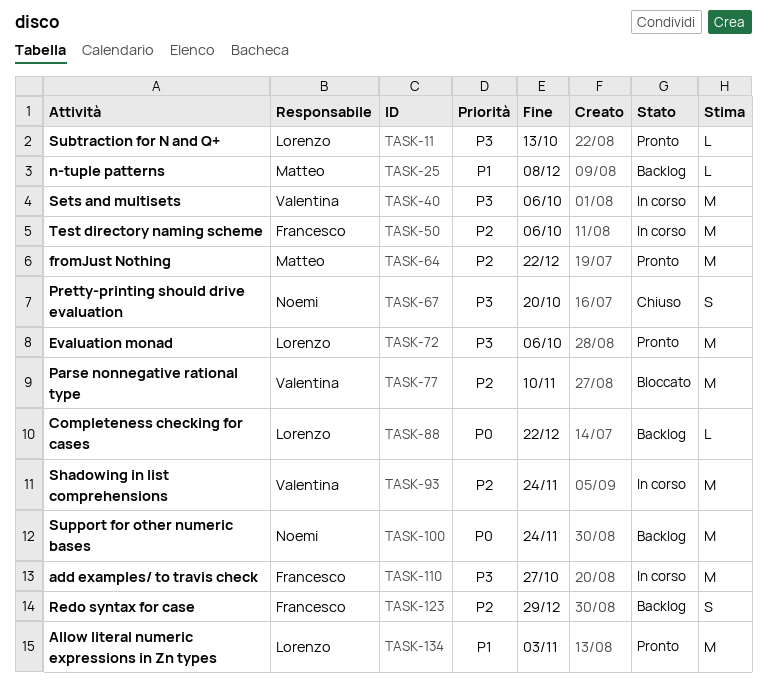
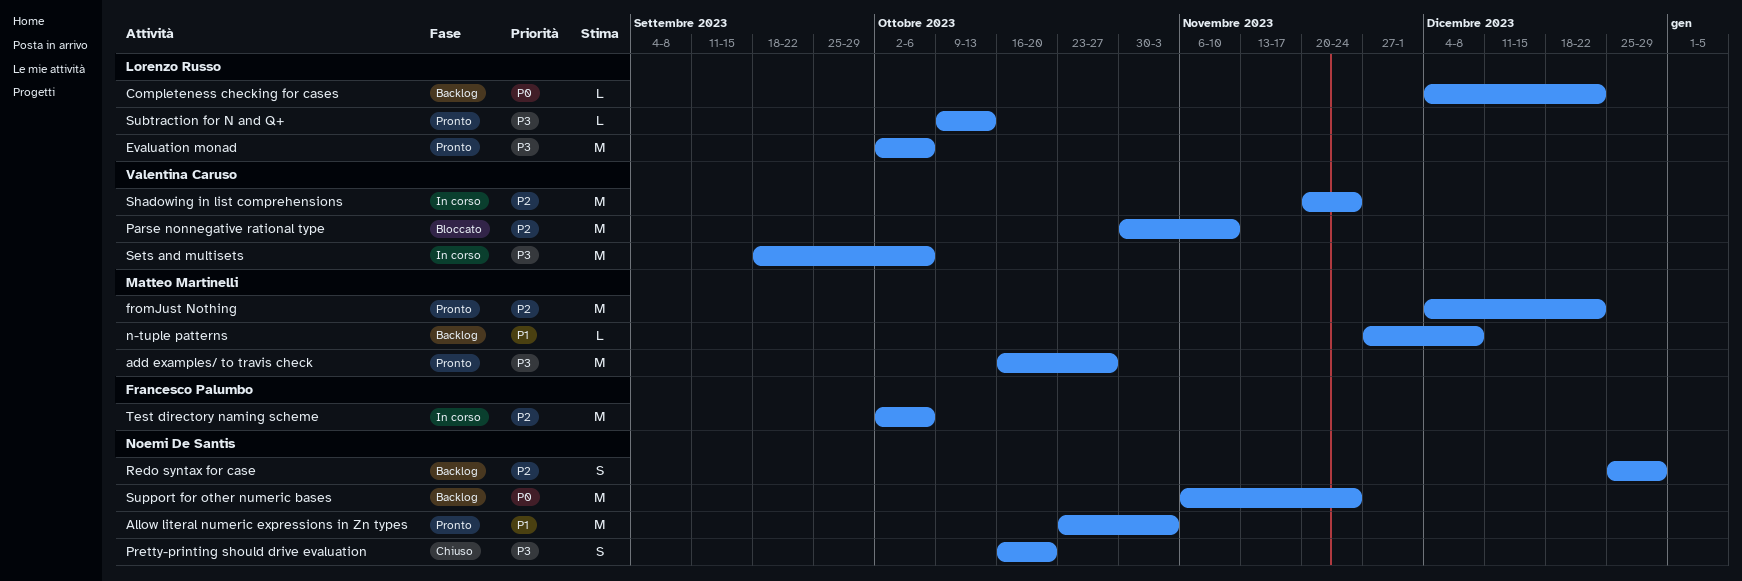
add examples/ to travis check, status: In corso -> Pronto
add examples/ to travis check, owner: Francesco Palumbo -> Matteo Martinelli
Allow literal numeric expressions in Zn types, owner: Lorenzo Russo -> Noemi De Santis
Redo syntax for case, owner: Francesco Palumbo -> Noemi De Santis

